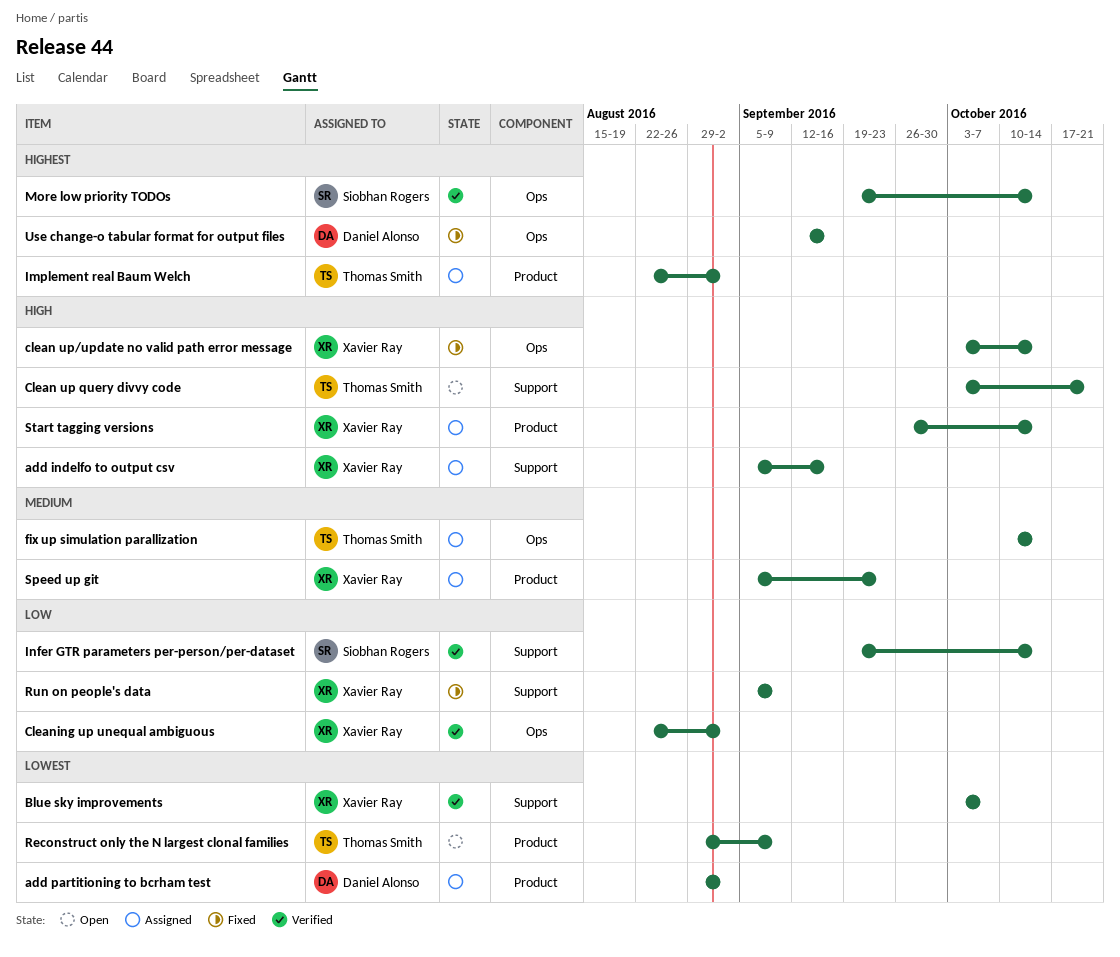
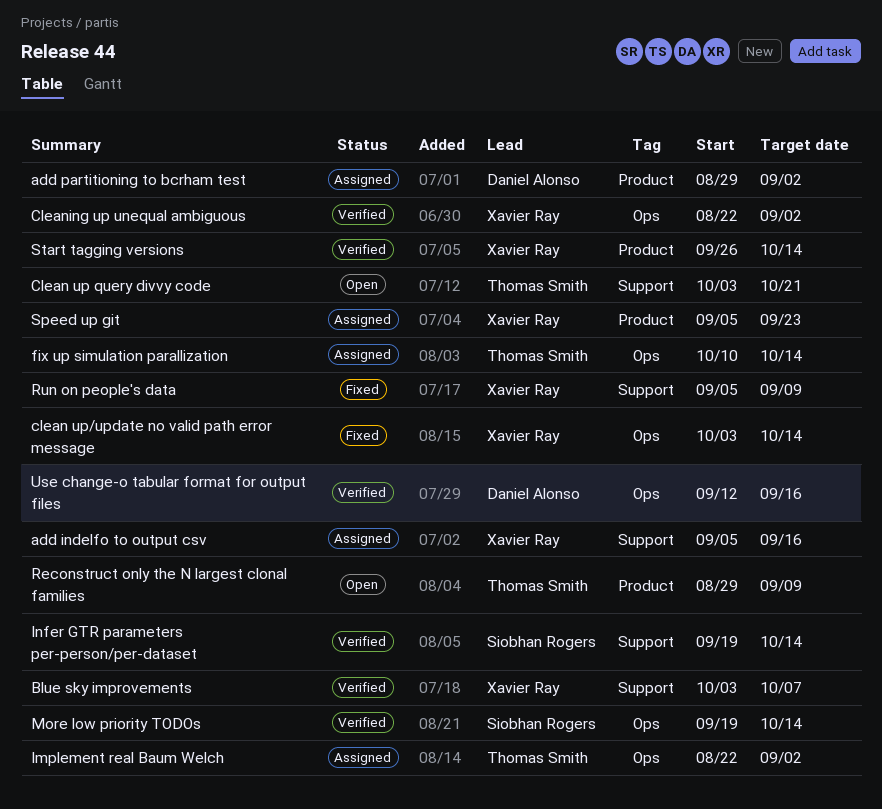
Implement real Baum Welch, label: Product -> Ops
Start tagging versions, status: Assigned -> Verified
Use change-o tabular format for output files, status: Fixed -> Verified

